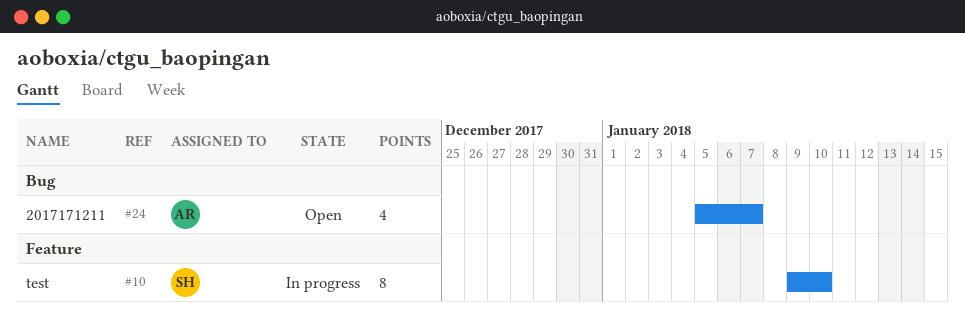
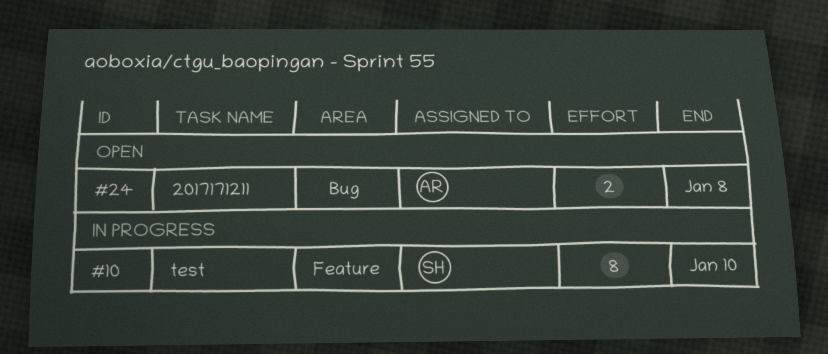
#24, estimate: 4 -> 2
#24, due: Jan 7 -> Jan 8

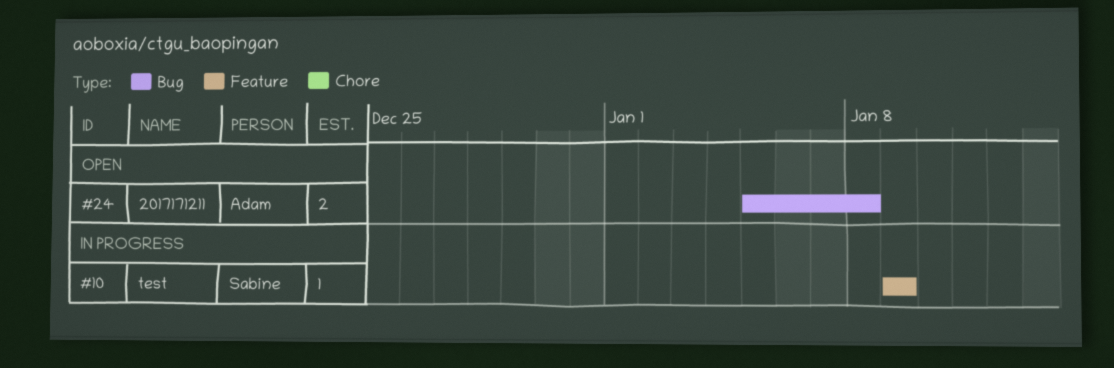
#10, estimate: 8 -> 1
#10, due: Jan 10 -> Jan 9

